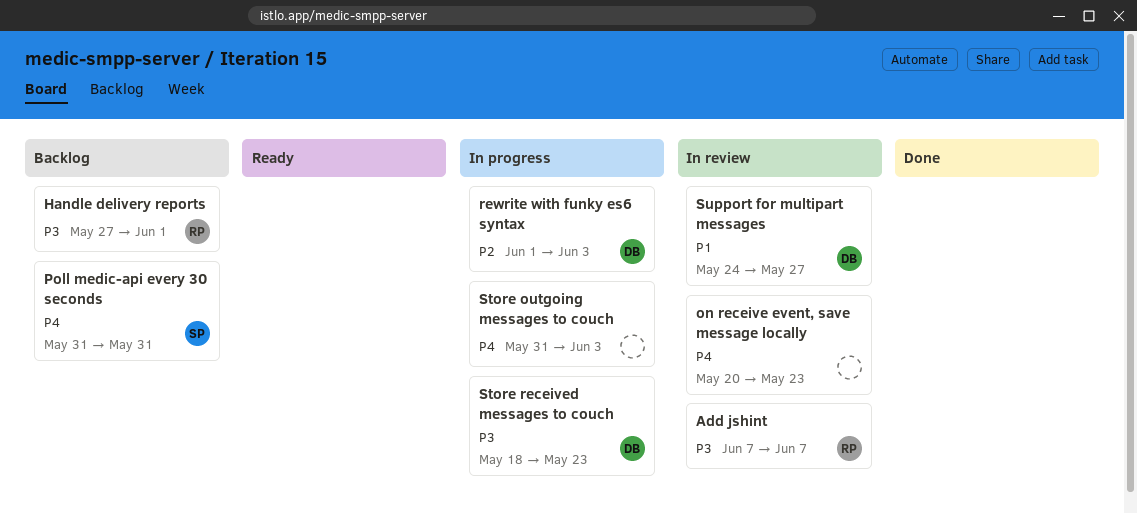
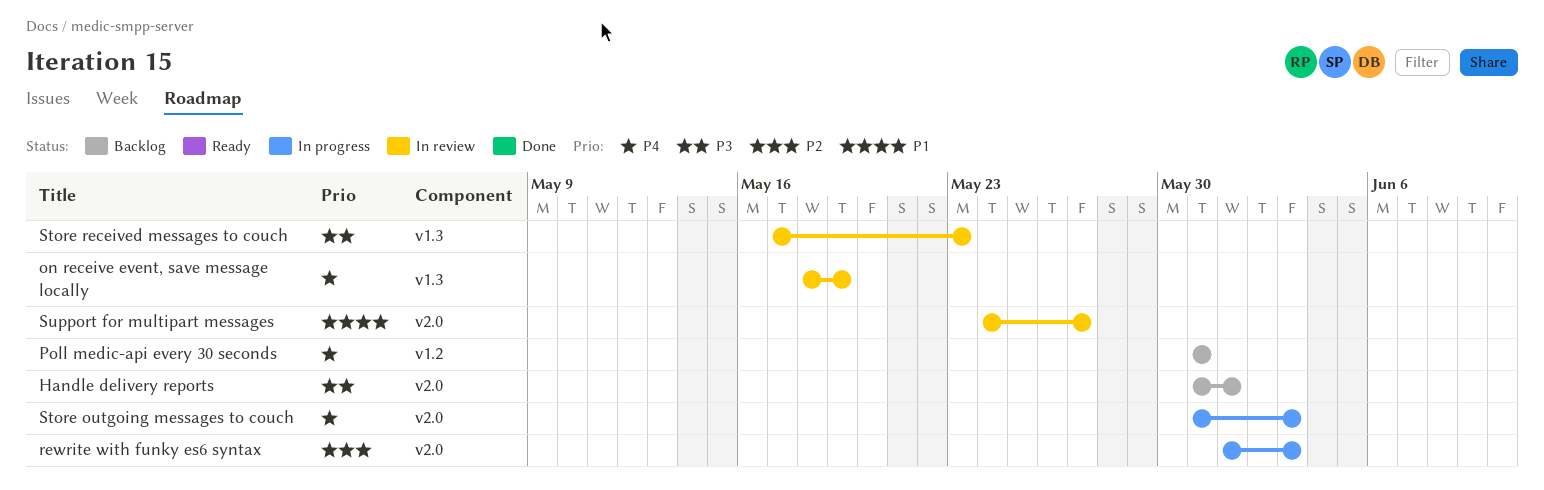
Add jshint: present -> none
Handle delivery reports, start: May 27 -> May 31
on receive event, save message locally, start: May 20 -> May 18
on receive event, save message locally, due: May 23 -> May 19
Store received messages to couch, status: In progress -> In review
Store received messages to couch, start: May 18 -> May 17

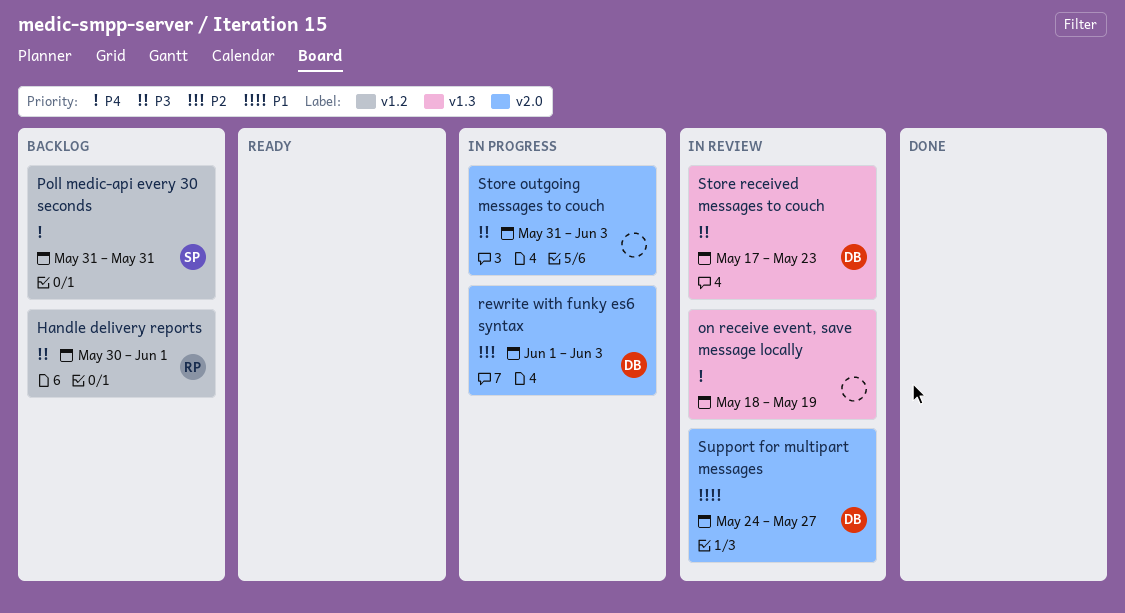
Handle delivery reports, label: v2.0 -> v1.2
Handle delivery reports, start: May 31 -> May 30
Store outgoing messages to couch, priority: P4 -> P3

